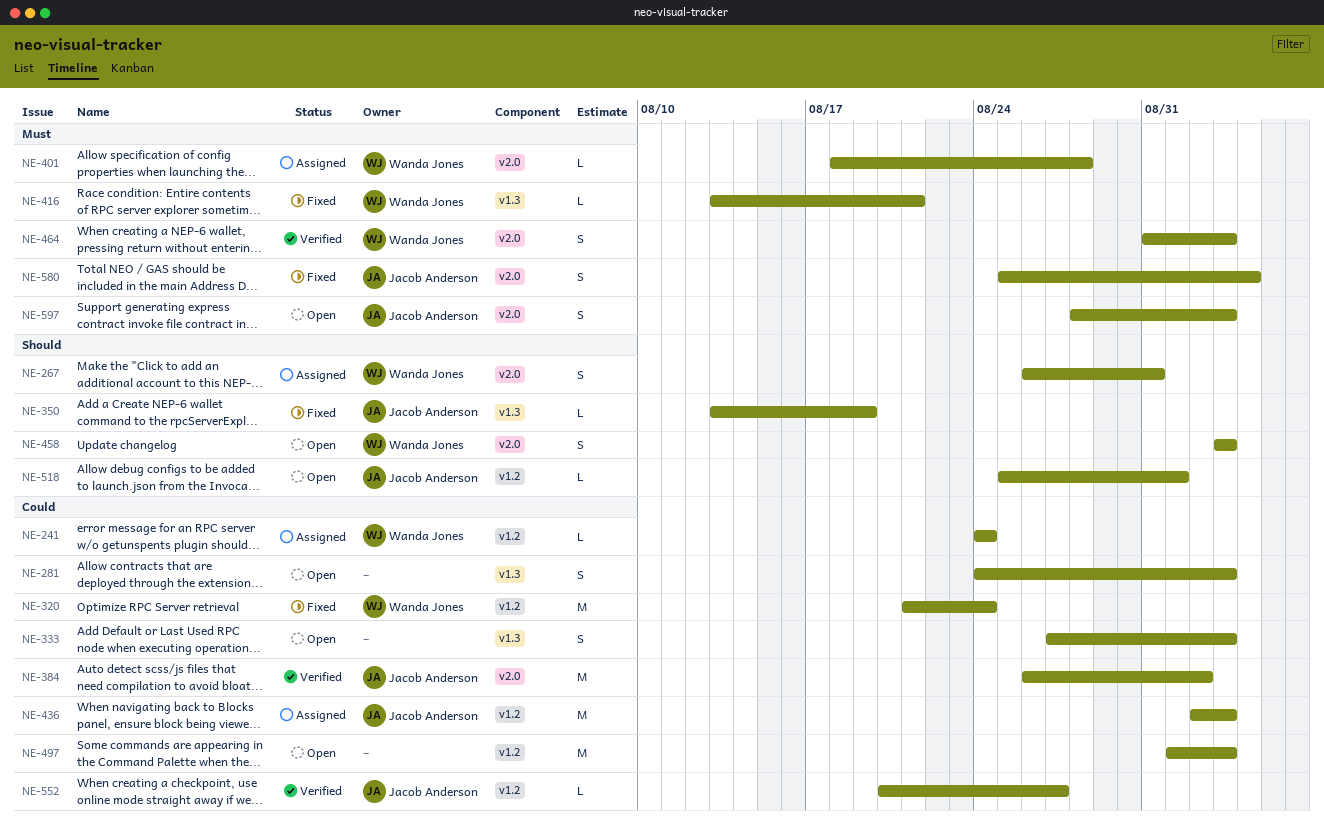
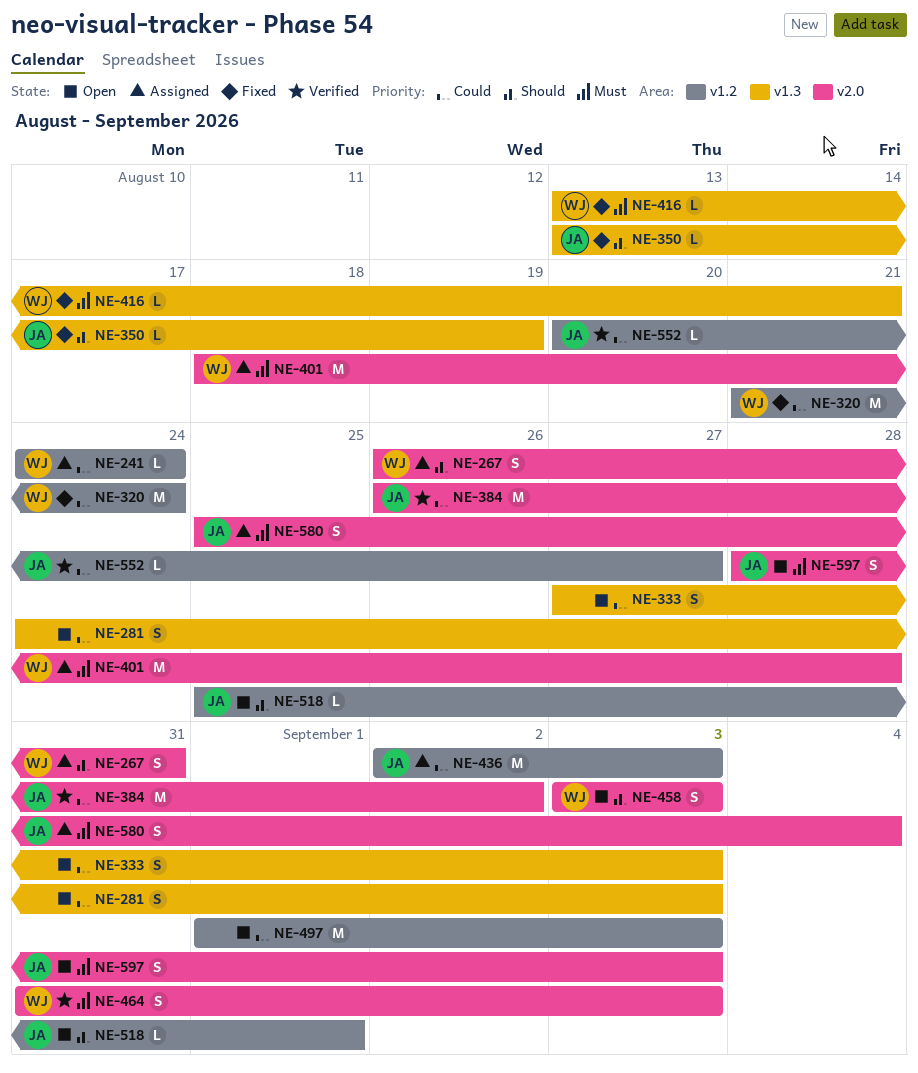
NE-401, estimate: L -> M
NE-580, status: Fixed -> Assigned

